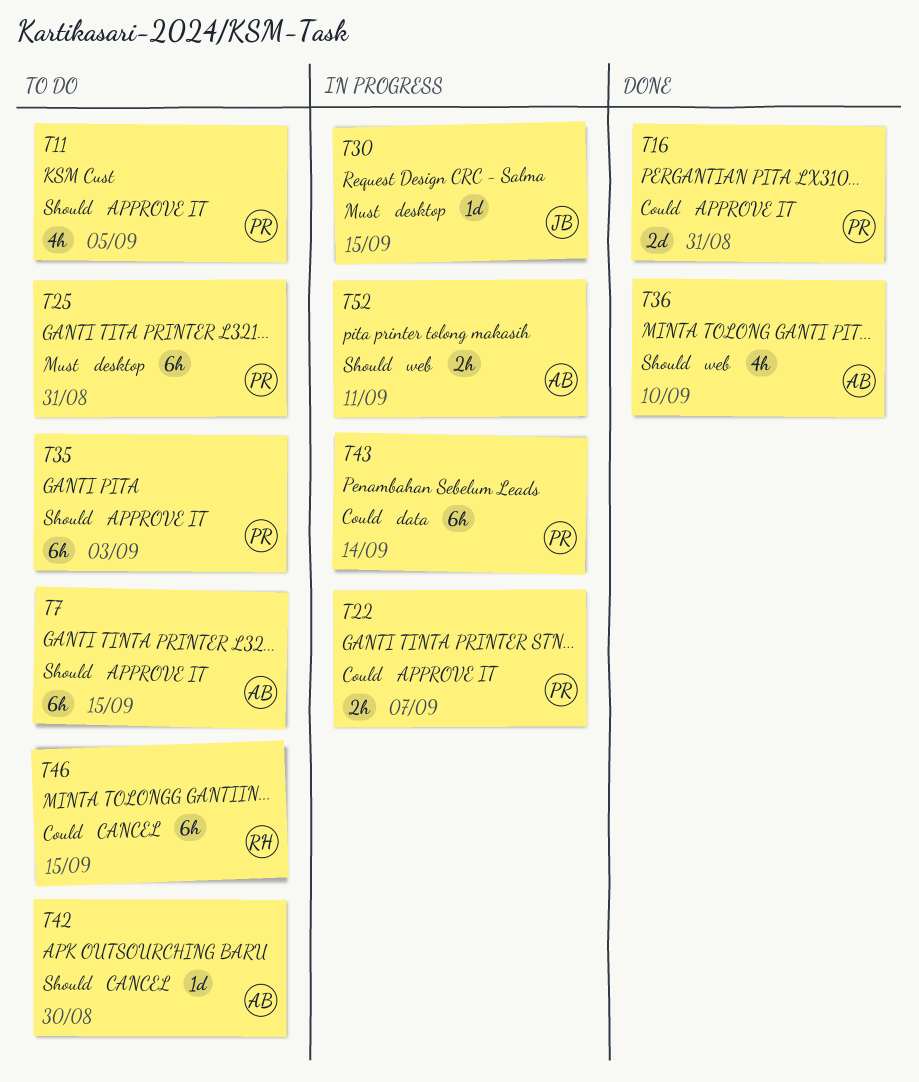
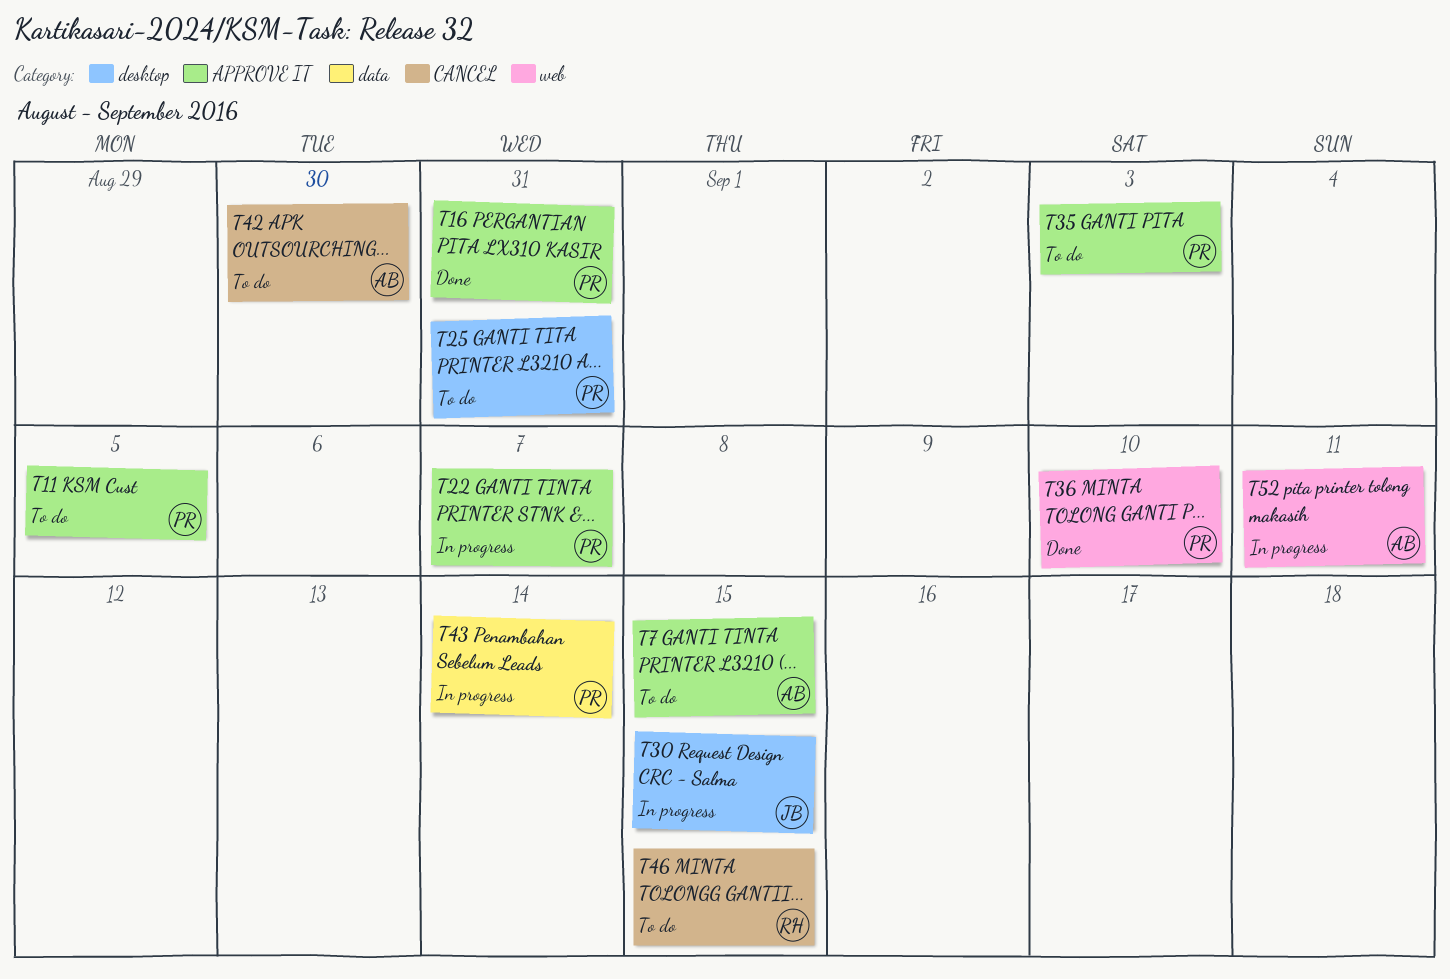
T36, owner: AB -> PR

